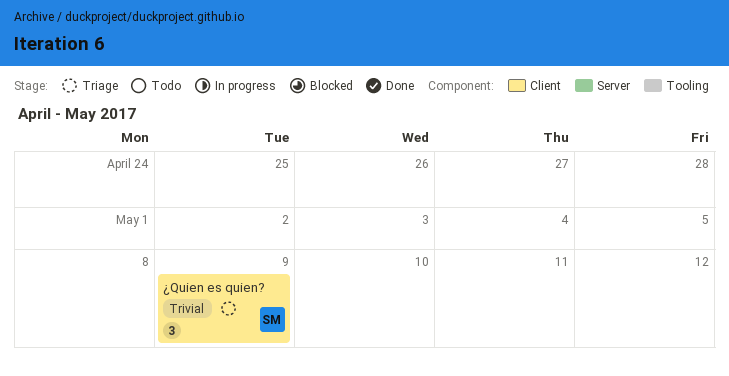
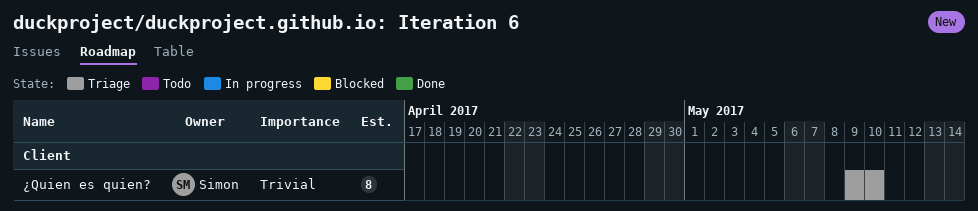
¿Quien es quien?, estimate: 3 -> 8
¿Quien es quien?, due: May 9 -> May 10

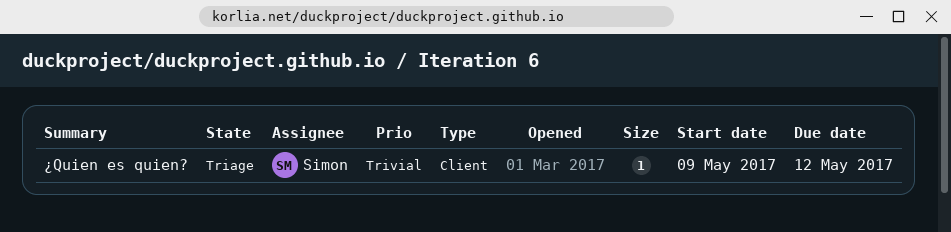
¿Quien es quien?, estimate: 8 -> 1
¿Quien es quien?, due: May 10 -> May 12

